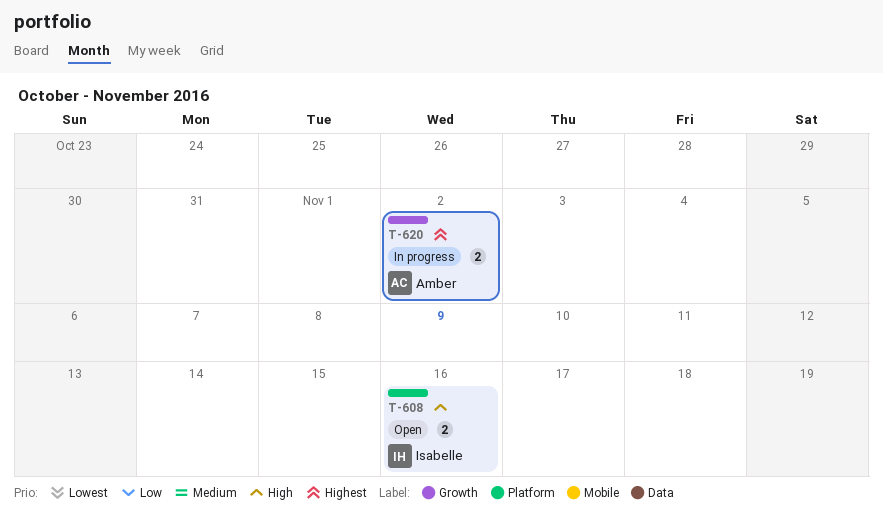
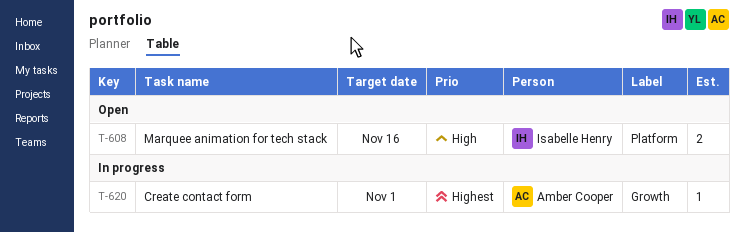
T-620, estimate: 2 -> 1
T-620, due: Nov 2 -> Nov 1

